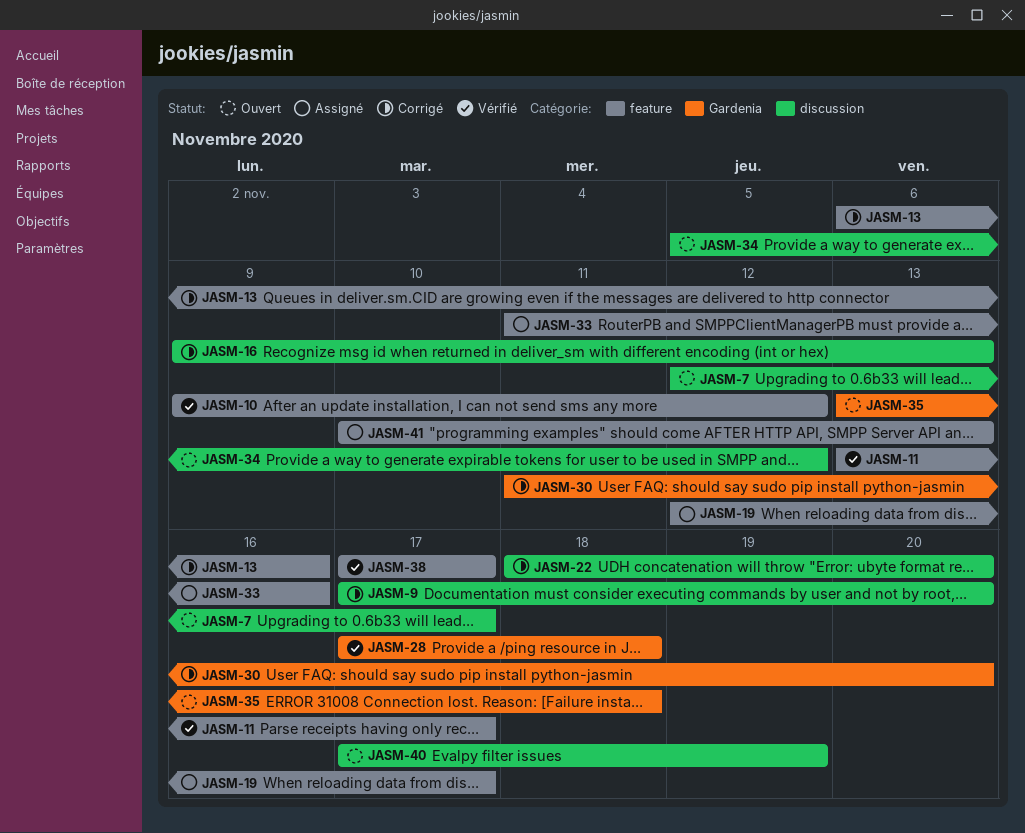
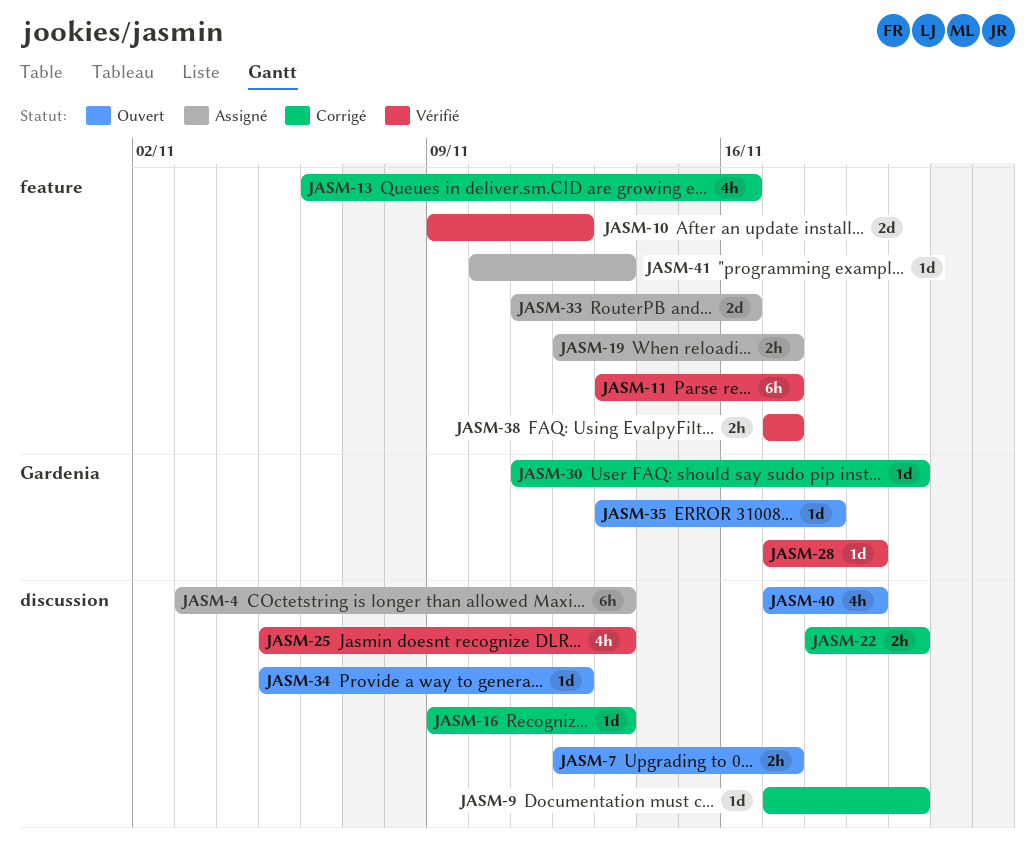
JASM-4: none -> present
JASM-25: none -> present
JASM-28, due: Nov 18 -> Nov 19

